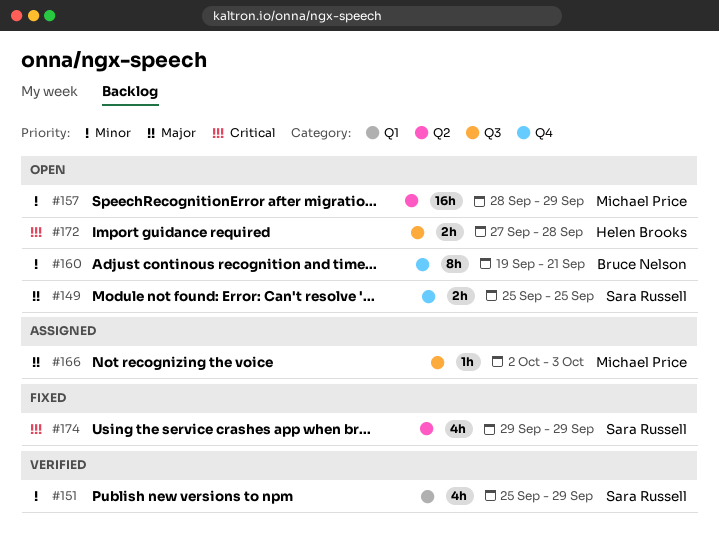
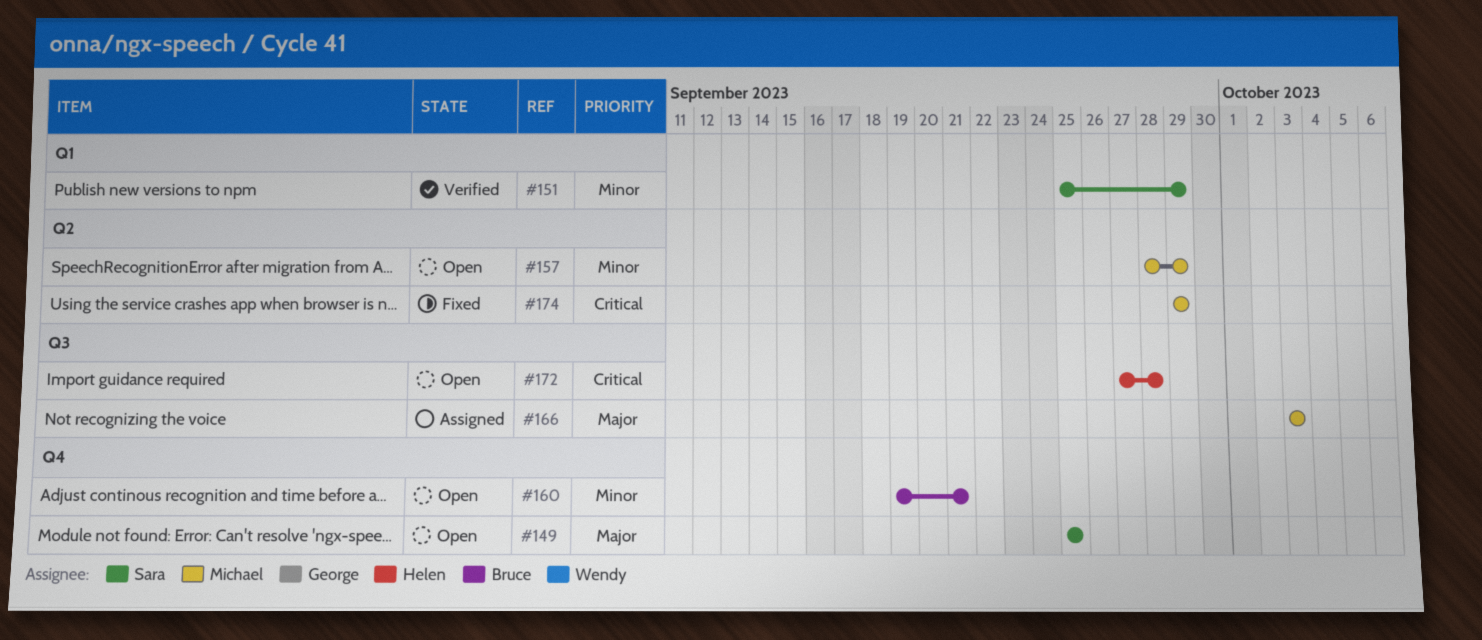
#166, start: Oct 2 -> Oct 3
#174, owner: Sara Russell -> Michael Price

